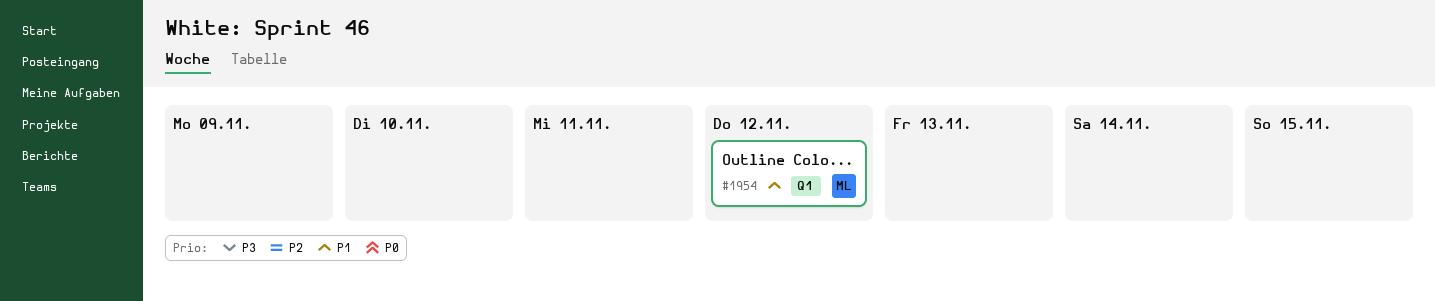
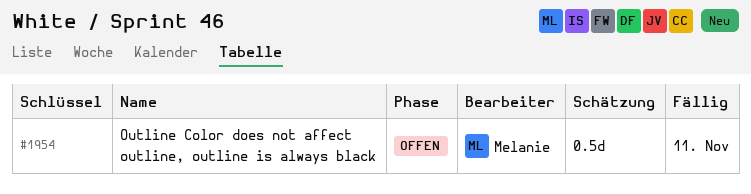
#1954, due: Nov 12 -> Nov 11

